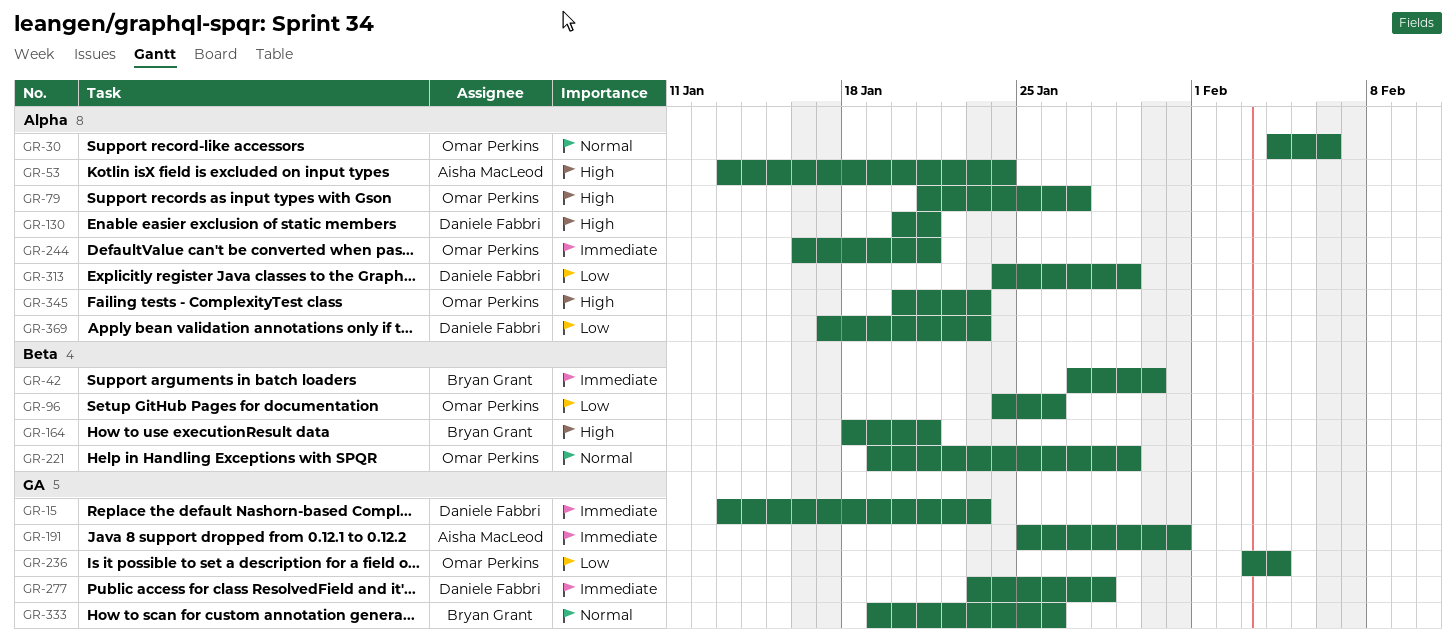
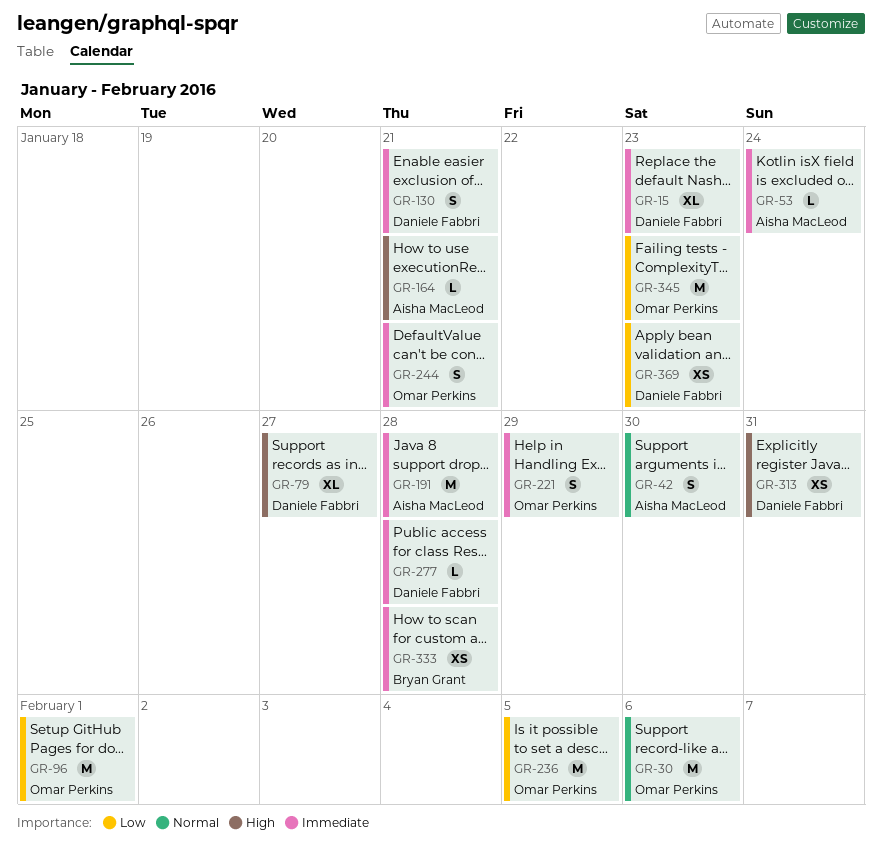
GR-42, owner: Bryan Grant -> Aisha MacLeod
GR-42, priority: Immediate -> Normal
GR-53, priority: High -> Immediate
GR-79, owner: Omar Perkins -> Daniele Fabbri
GR-96, due: Jan 26 -> Feb 1
GR-130, priority: High -> Immediate
GR-164, owner: Bryan Grant -> Aisha MacLeod
GR-191, due: Jan 31 -> Jan 28
GR-221, priority: Normal -> Immediate
GR-236, due: Feb 4 -> Feb 5
GR-313, priority: Low -> High
GR-313, due: Jan 29 -> Jan 31
GR-333, priority: Normal -> Immediate
GR-333, due: Jan 26 -> Jan 28
GR-345, priority: High -> Low

